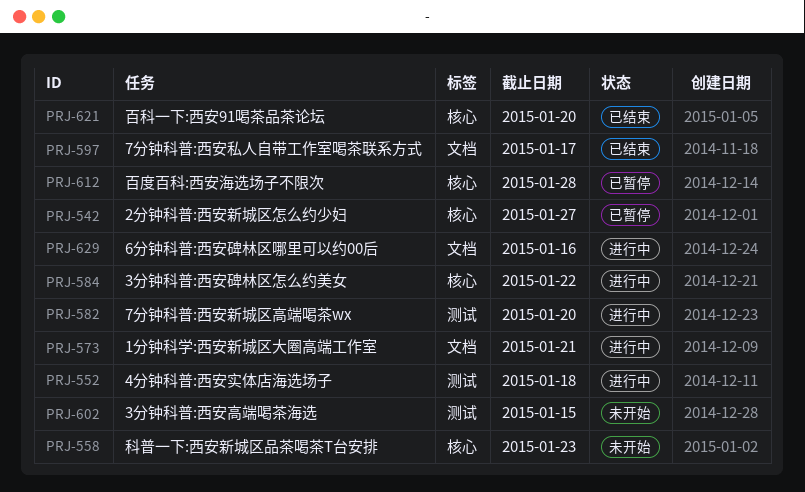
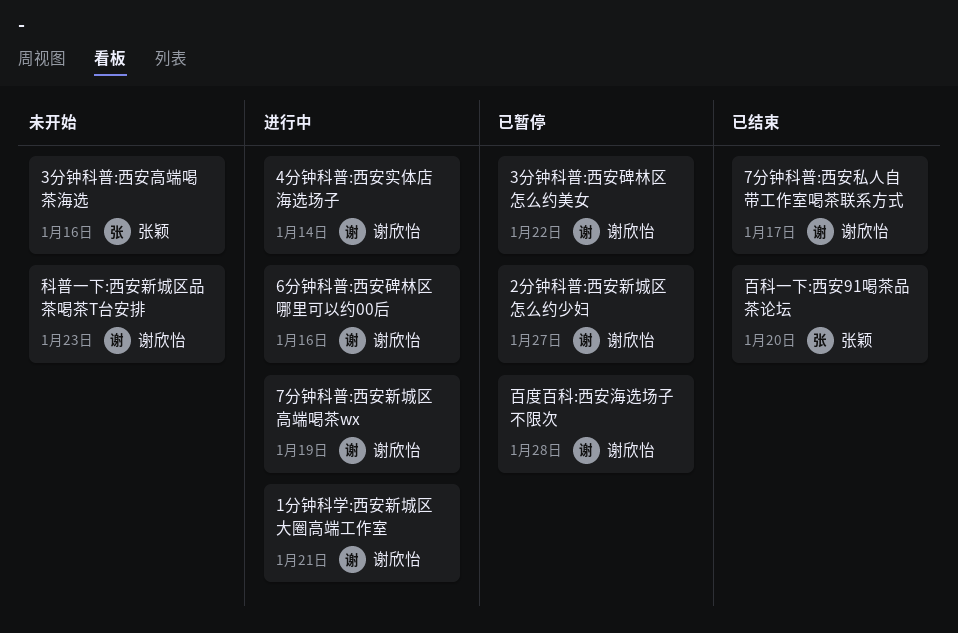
3分钟科普:西安碑林区怎么约美女, status: 进行中 -> 已暂停
3分钟科普:西安高端喝茶海选, due: Jan 15 -> Jan 16
4分钟科普:西安实体店海选场子, due: Jan 18 -> Jan 14
7分钟科普:西安新城区高端喝茶wx, due: Jan 20 -> Jan 19

